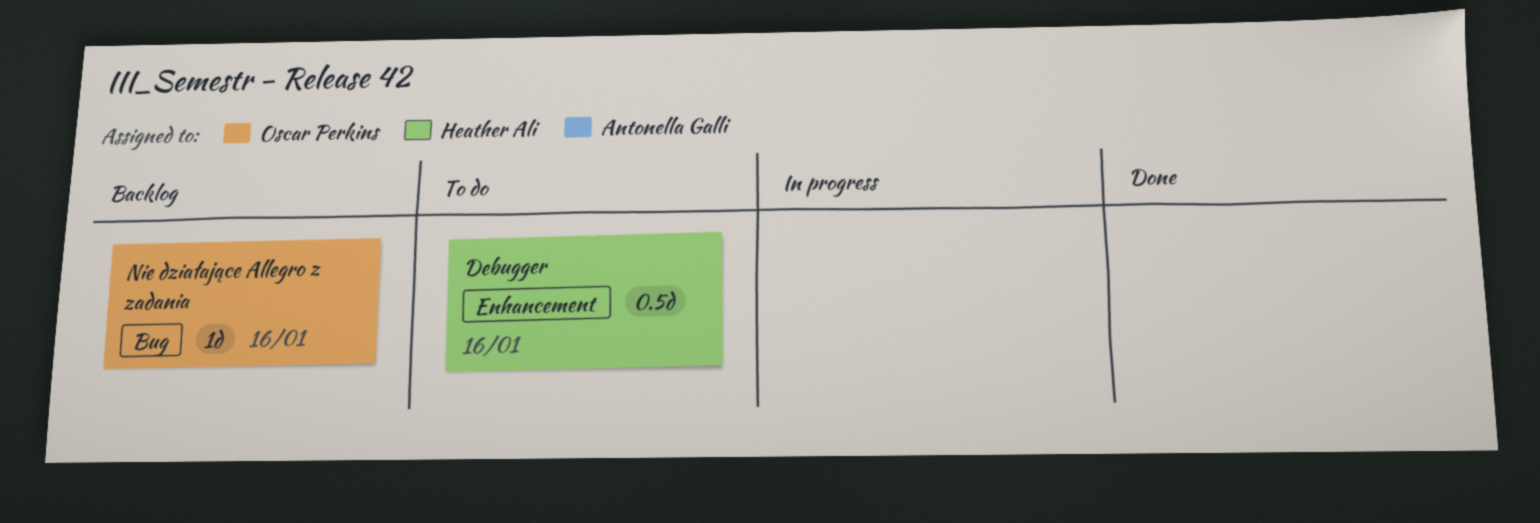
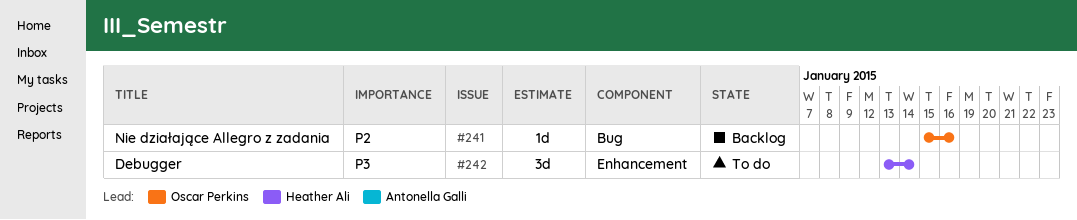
Debugger, estimate: 0.5d -> 3d
Debugger, due: Jan 16 -> Jan 14

